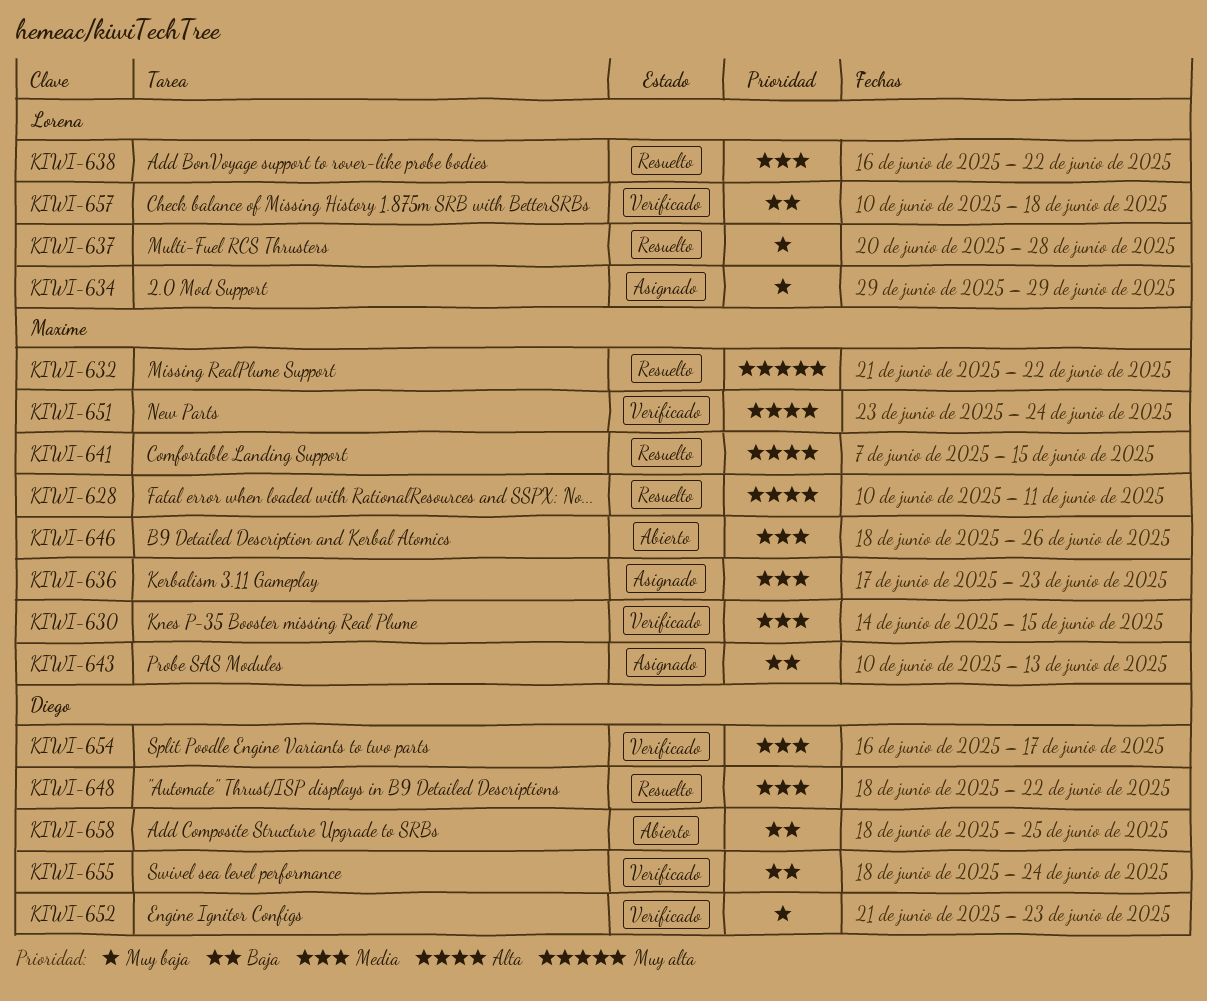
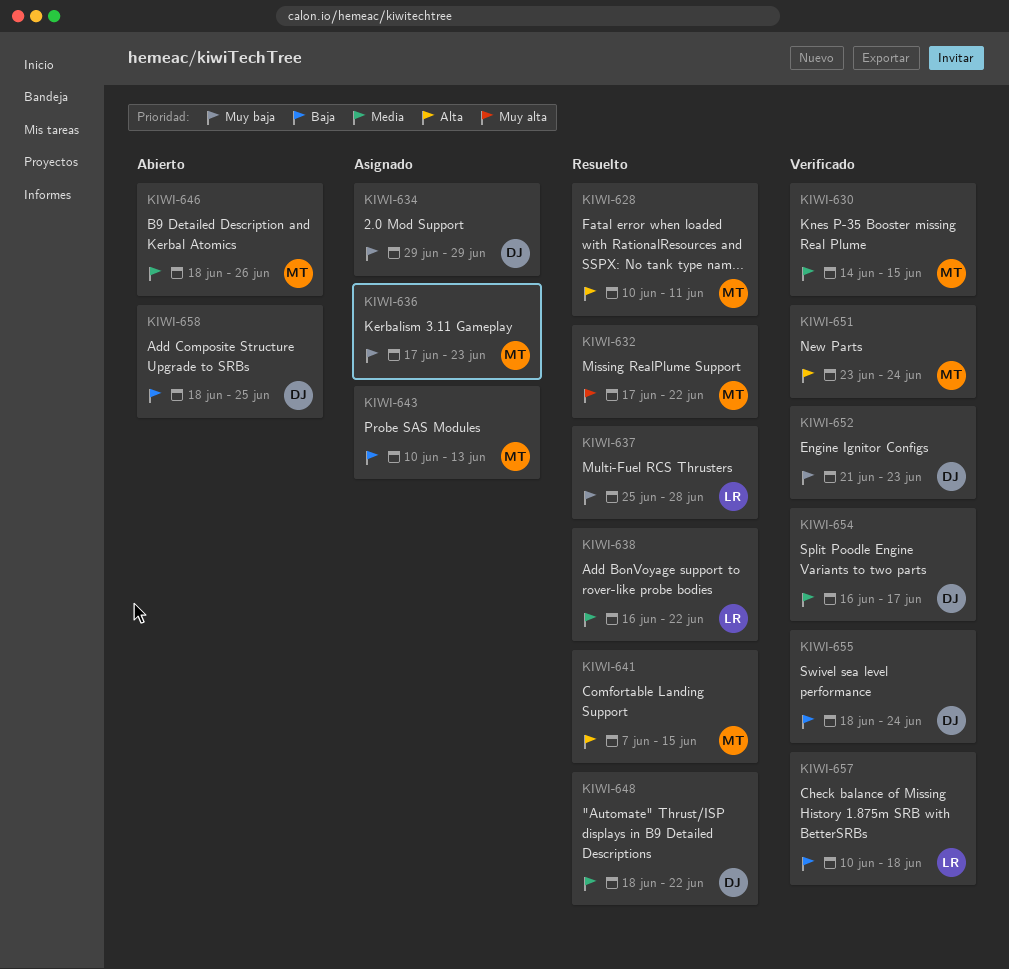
KIWI-632, start: Jun 21 -> Jun 17
KIWI-634, owner: Lorena -> Diego
KIWI-636, priority: Media -> Muy baja
KIWI-637, start: Jun 20 -> Jun 25

